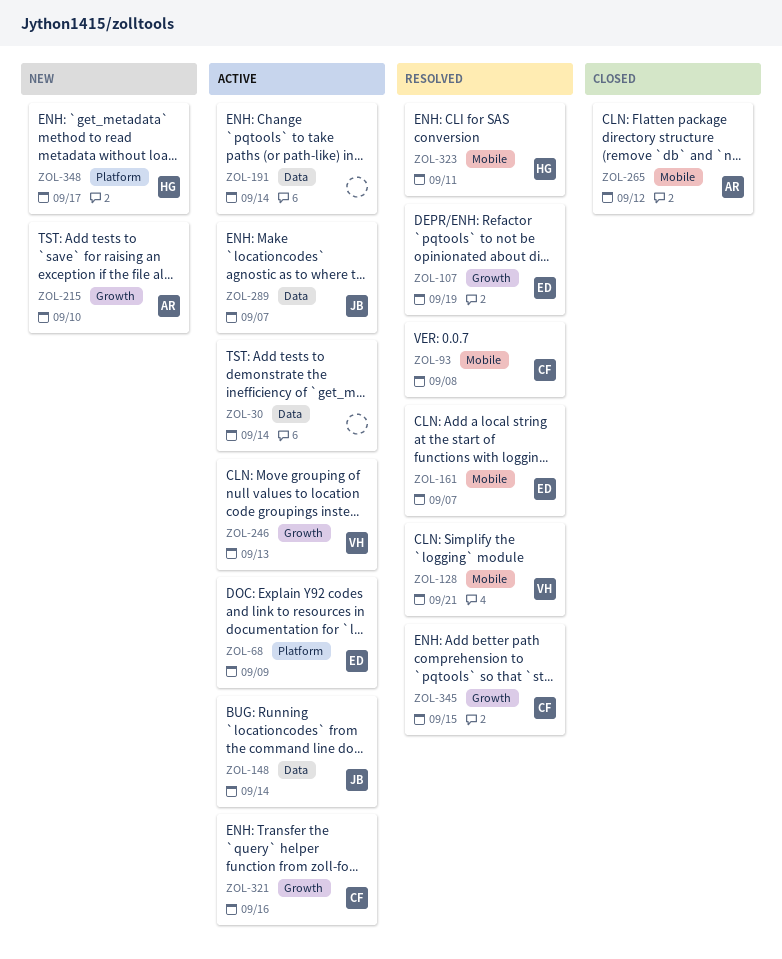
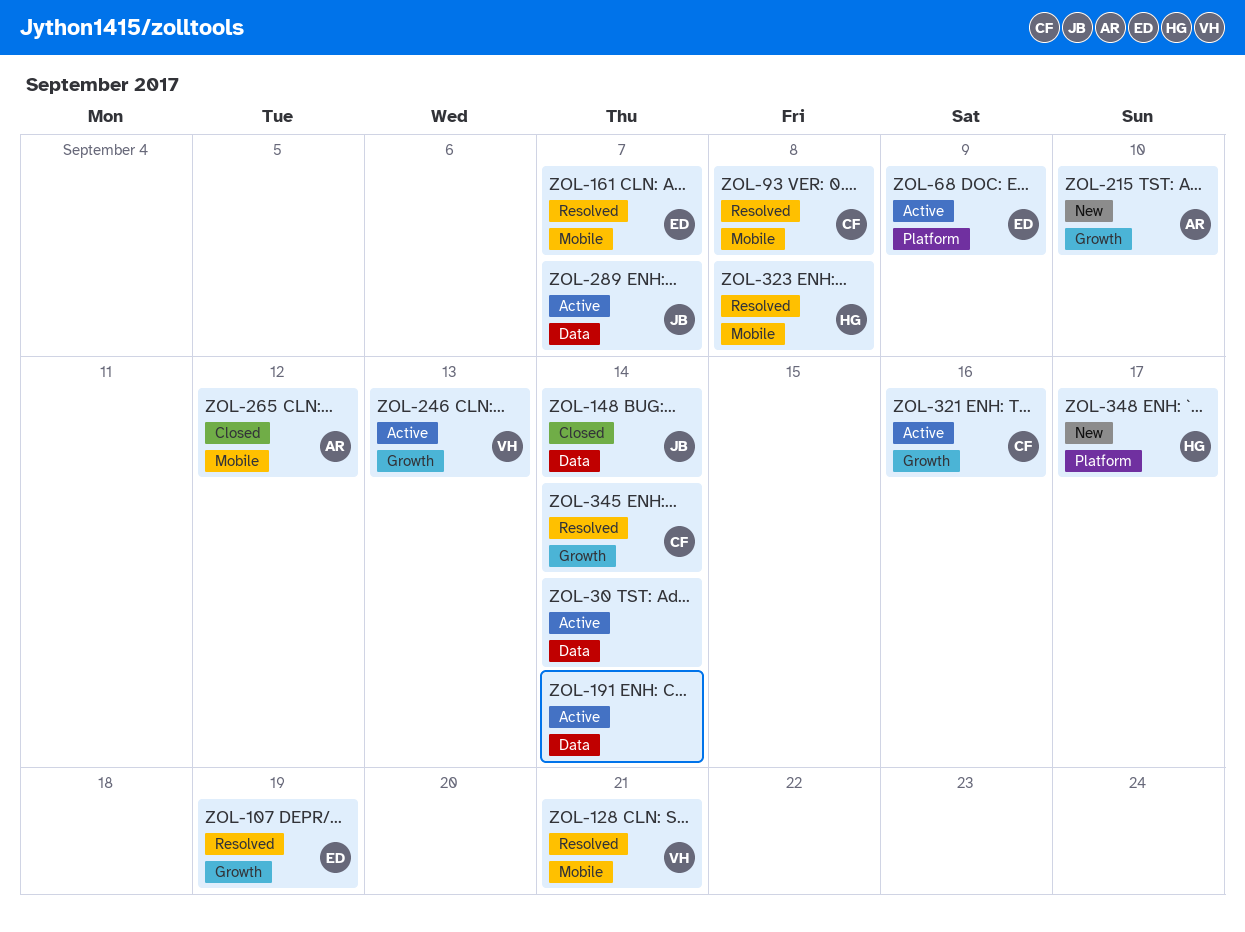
ZOL-148, status: Active -> Closed
ZOL-323, due: Sep 11 -> Sep 8
ZOL-345, due: Sep 15 -> Sep 14

